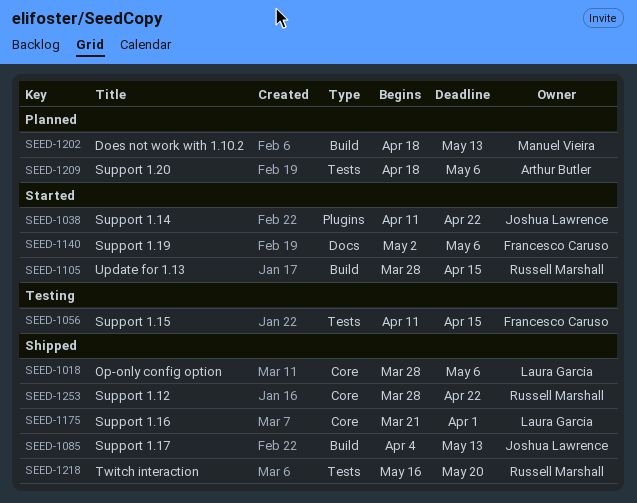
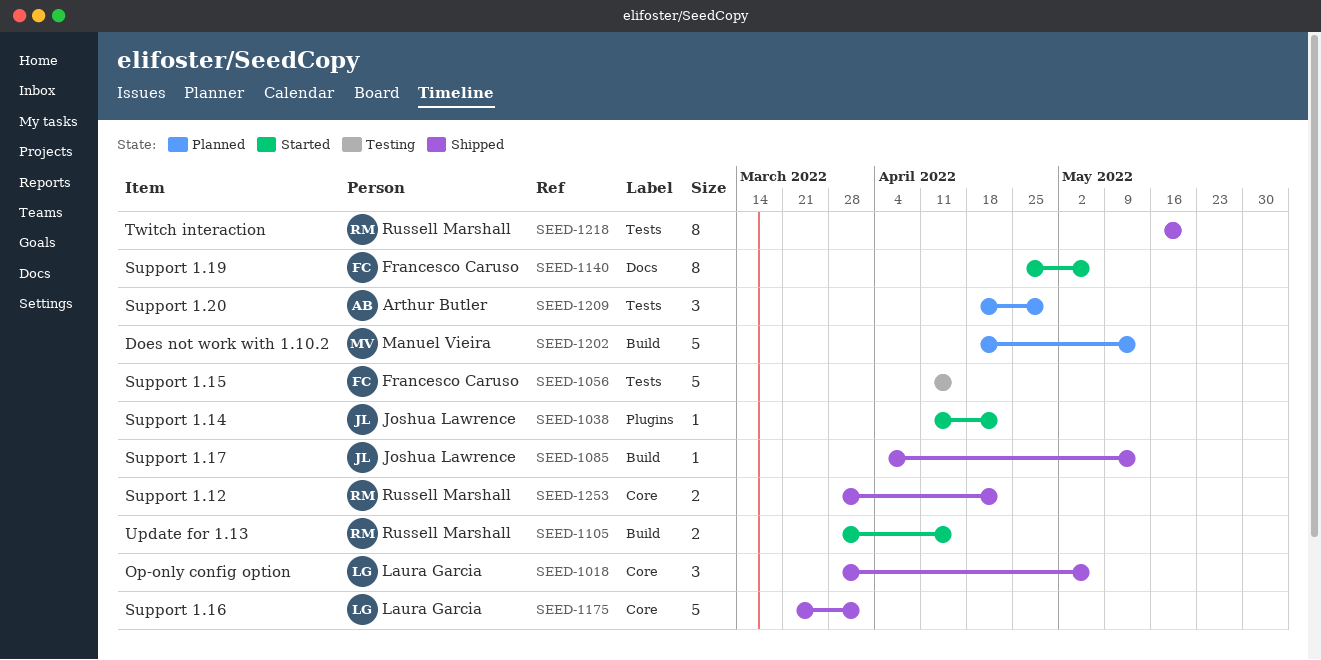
SEED-1140, start: May 2 -> Apr 25
SEED-1209, due: May 6 -> Apr 29

